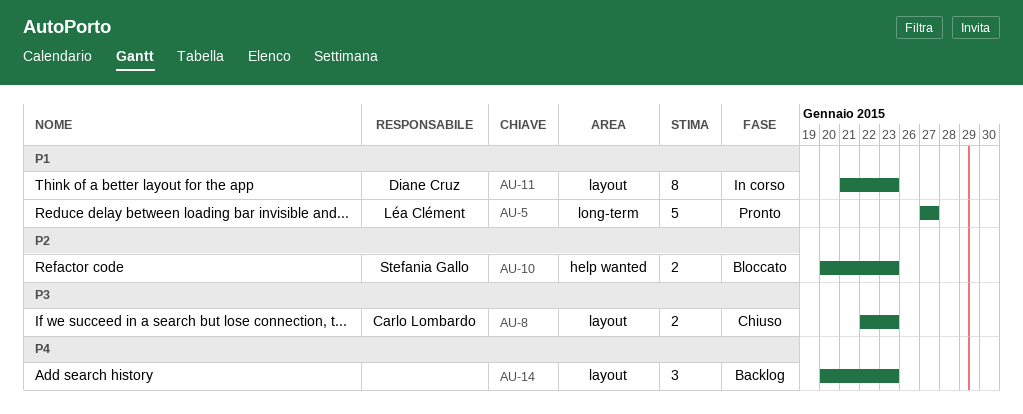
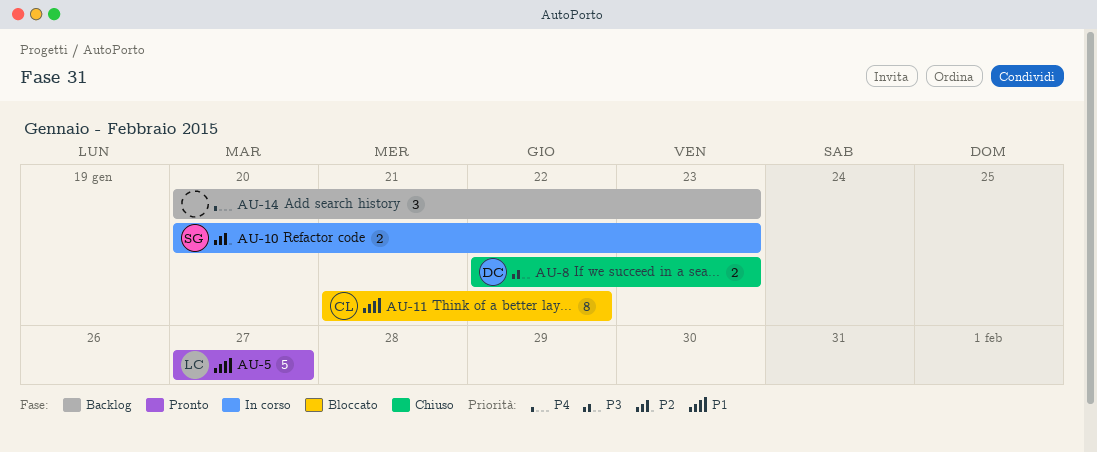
AU-8, owner: Carlo Lombardo -> Diane Cruz
AU-10, status: Bloccato -> In corso
AU-11, status: In corso -> Bloccato
AU-11, owner: Diane Cruz -> Carlo Lombardo
AU-11, due: Jan 23 -> Jan 22

